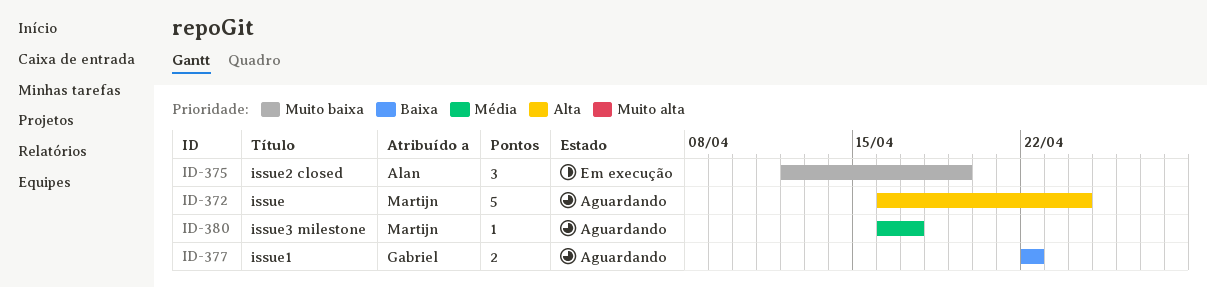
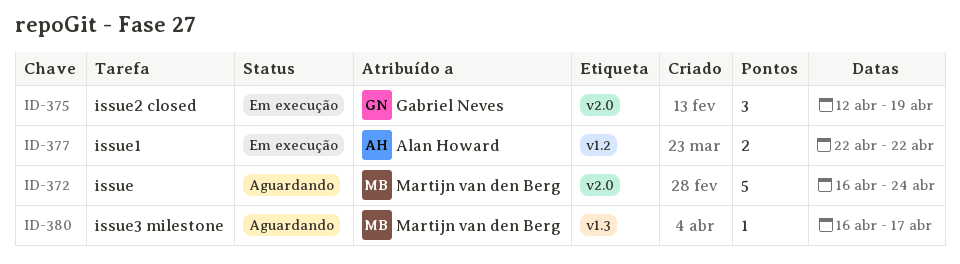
ID-375, owner: Alan Howard -> Gabriel Neves
ID-377, status: Aguardando -> Em execução
ID-377, owner: Gabriel Neves -> Alan Howard

